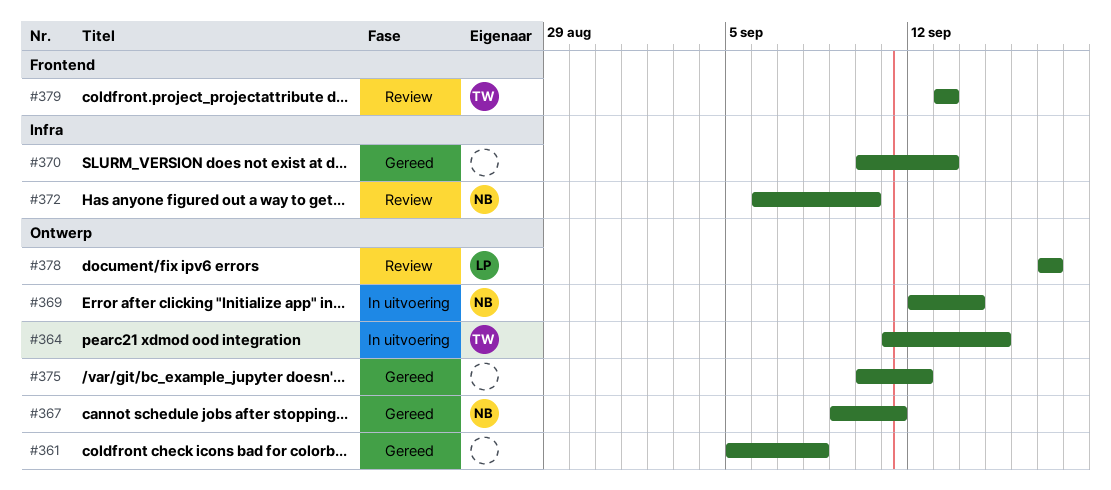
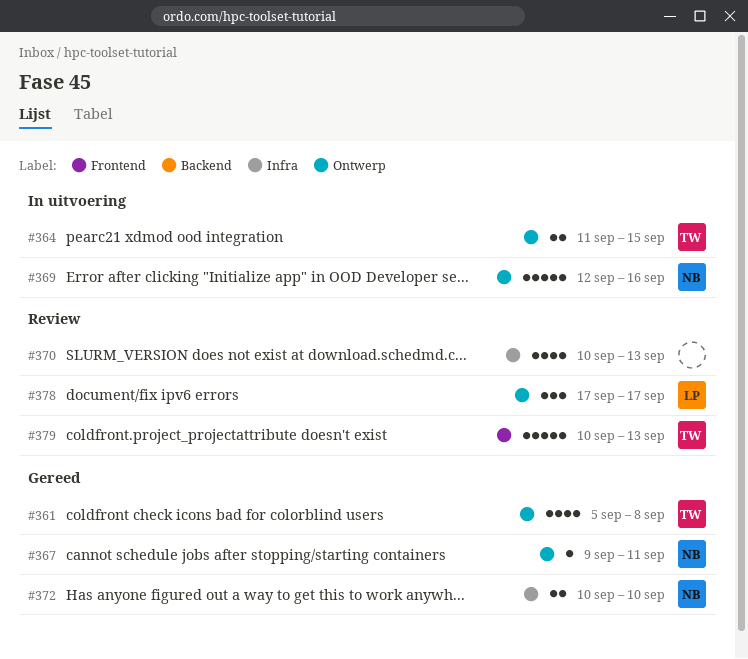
#361, owner: none -> TW
#369, due: Sep 14 -> Sep 16
#370, status: Gereed -> Review
#372, status: Review -> Gereed
#372, start: Sep 6 -> Sep 10
#375: present -> none
#379, start: Sep 13 -> Sep 10

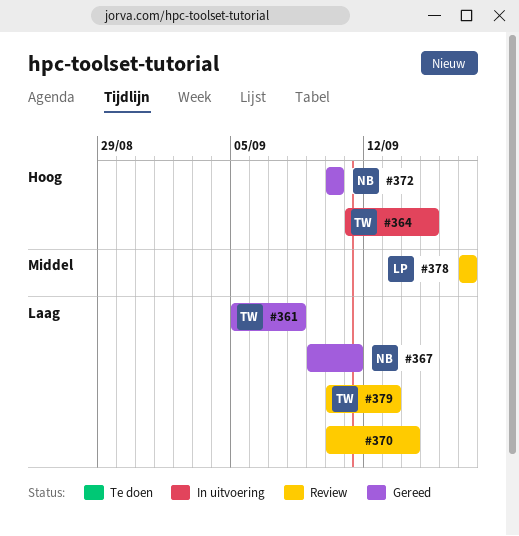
#369: present -> none
#370, due: Sep 13 -> Sep 14

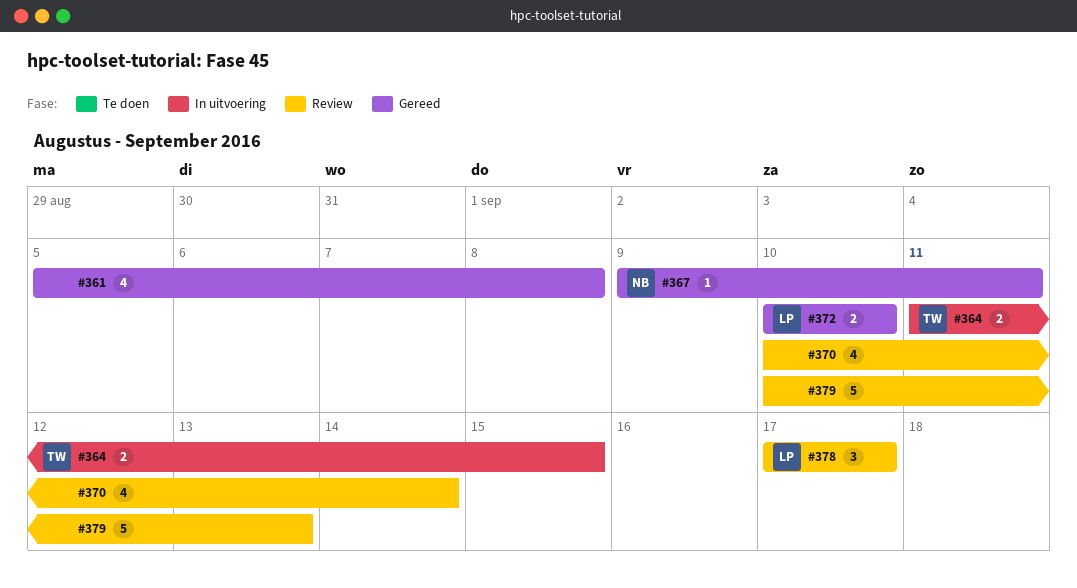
#361, owner: TW -> none
#372, owner: NB -> LP
#379, owner: TW -> none

